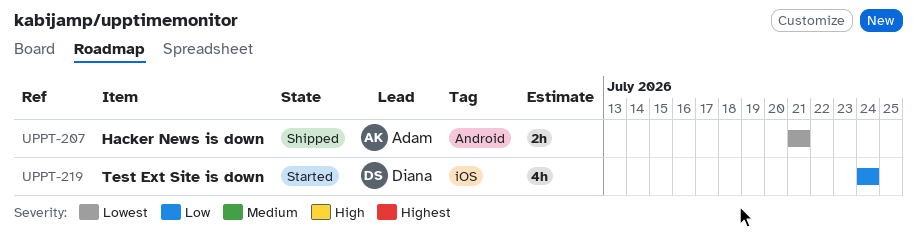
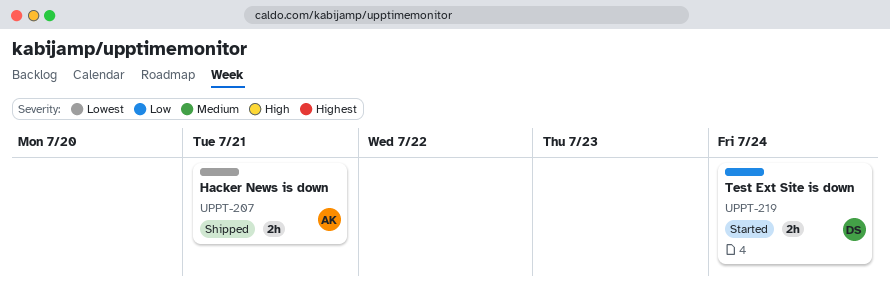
UPPT-219, estimate: 4h -> 2h

